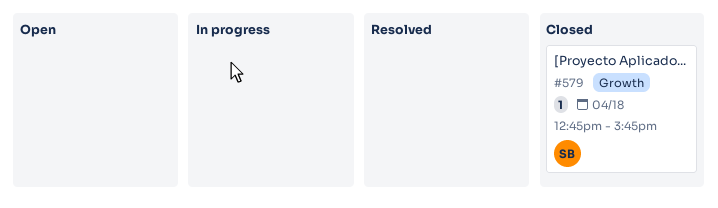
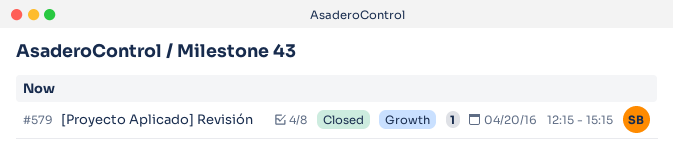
#579, day: Apr 18 -> Apr 20
#579, begins: 12:45 -> 12:15
#579, ends: 15:45 -> 15:15

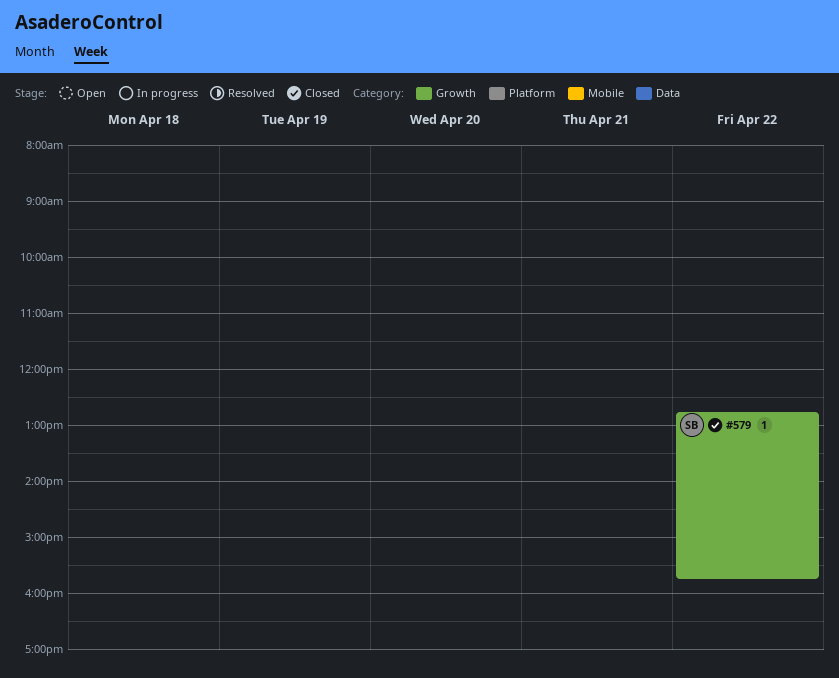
#579, day: Apr 20 -> Apr 22
#579, begins: 12:15 -> 12:45
#579, ends: 15:15 -> 15:45

